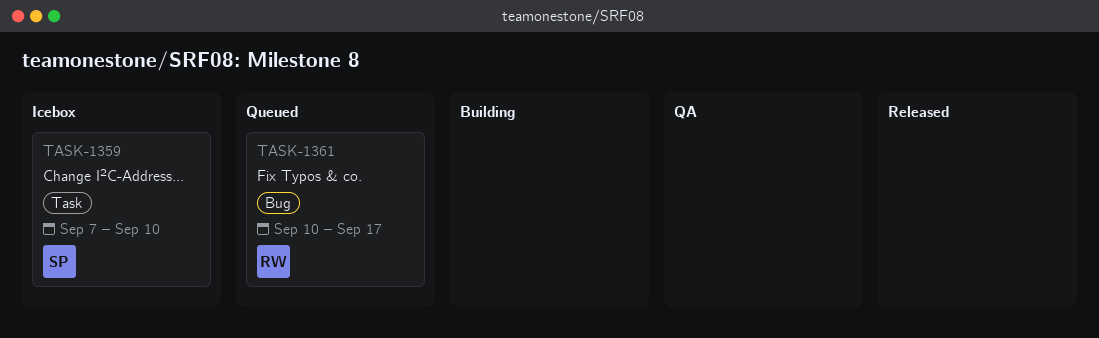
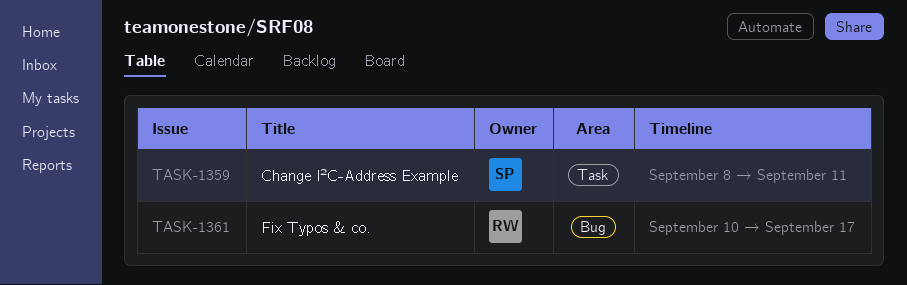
TASK-1359, start: Sep 7 -> Sep 8
TASK-1359, due: Sep 10 -> Sep 11

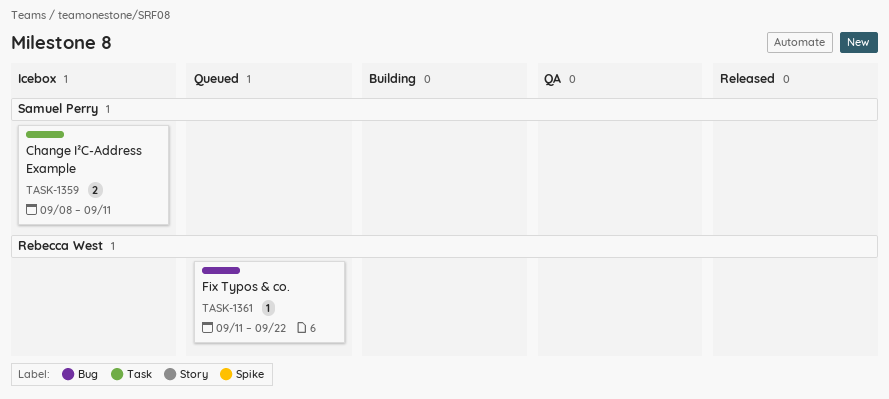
TASK-1361, start: Sep 10 -> Sep 11
TASK-1361, due: Sep 17 -> Sep 22

